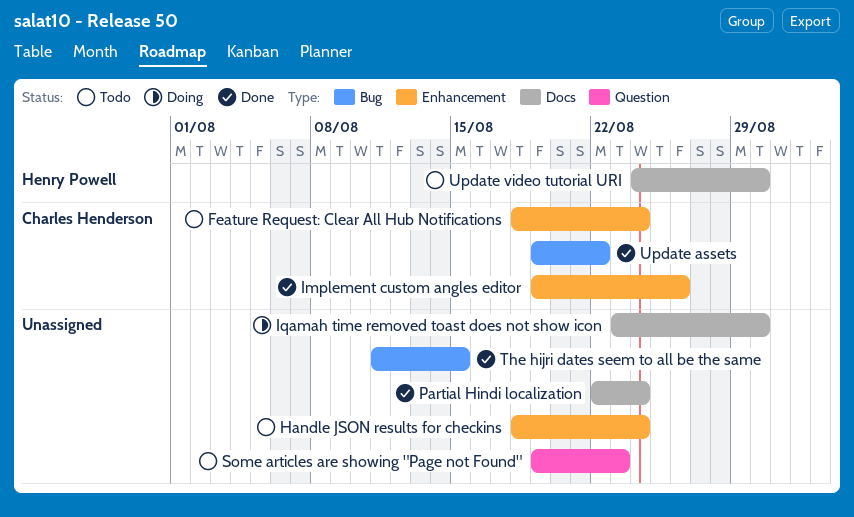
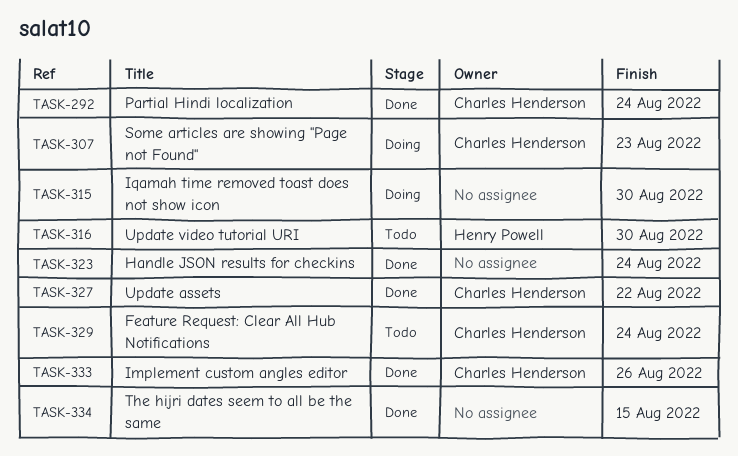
Handle JSON results for checkins, status: Todo -> Done
Partial Hindi localization, owner: none -> Charles Henderson
Some articles are showing "Page not Found", status: Todo -> Doing
Some articles are showing "Page not Found", owner: none -> Charles Henderson

